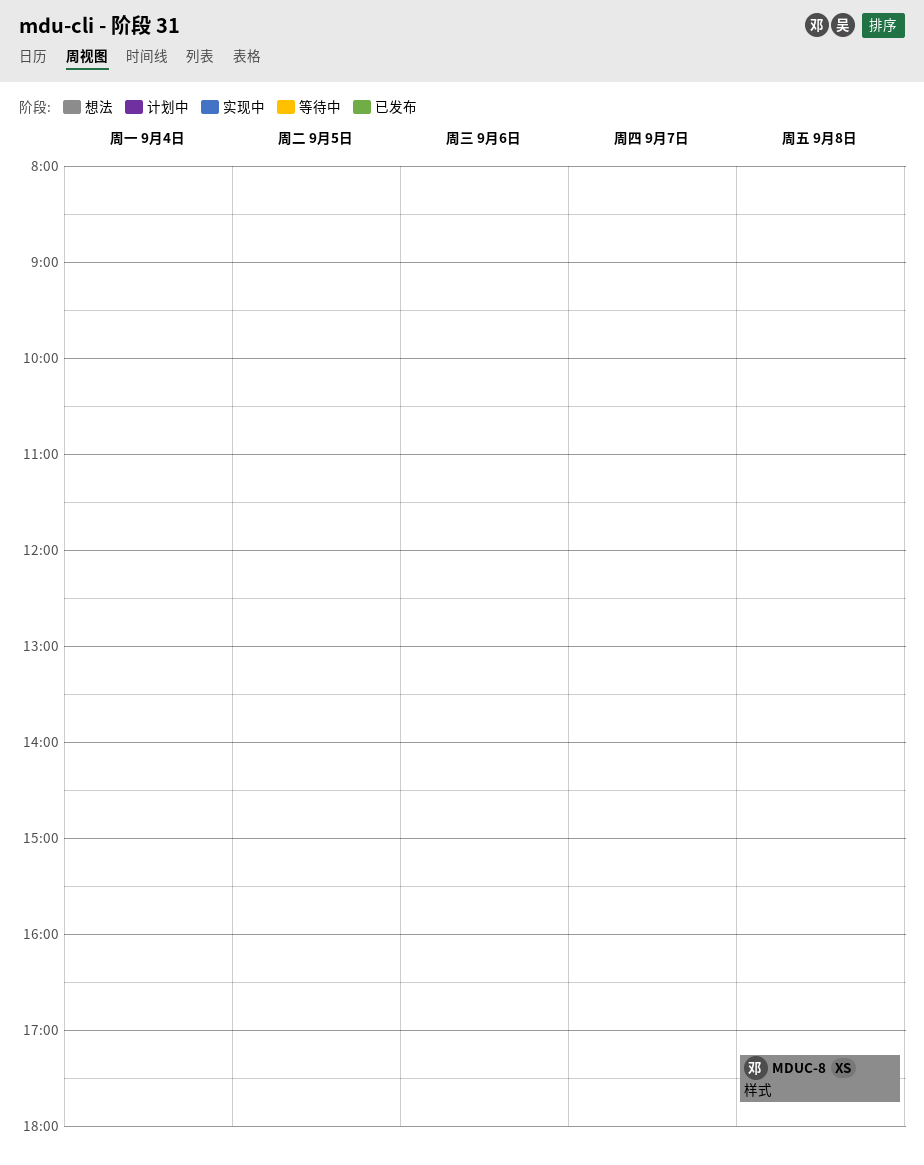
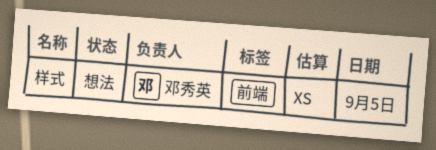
样式, day: Sep 8 -> Sep 5

